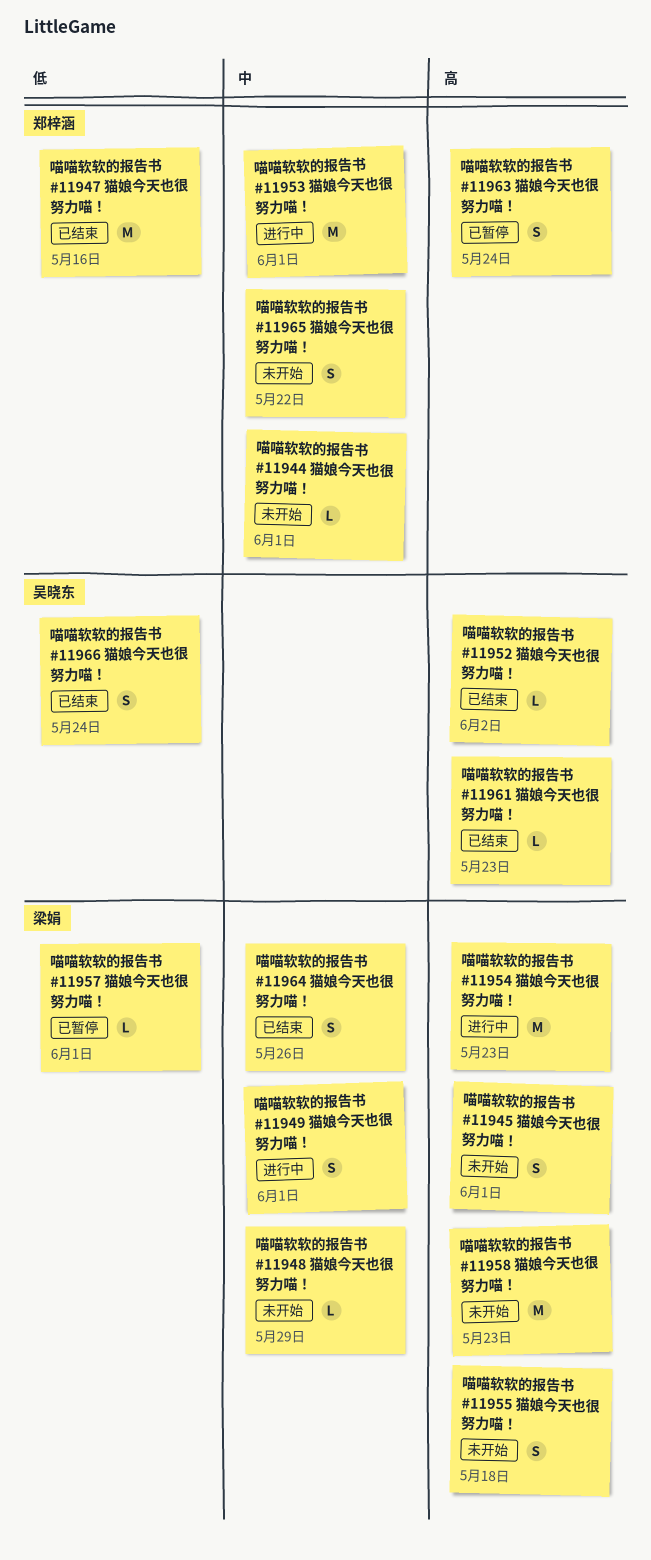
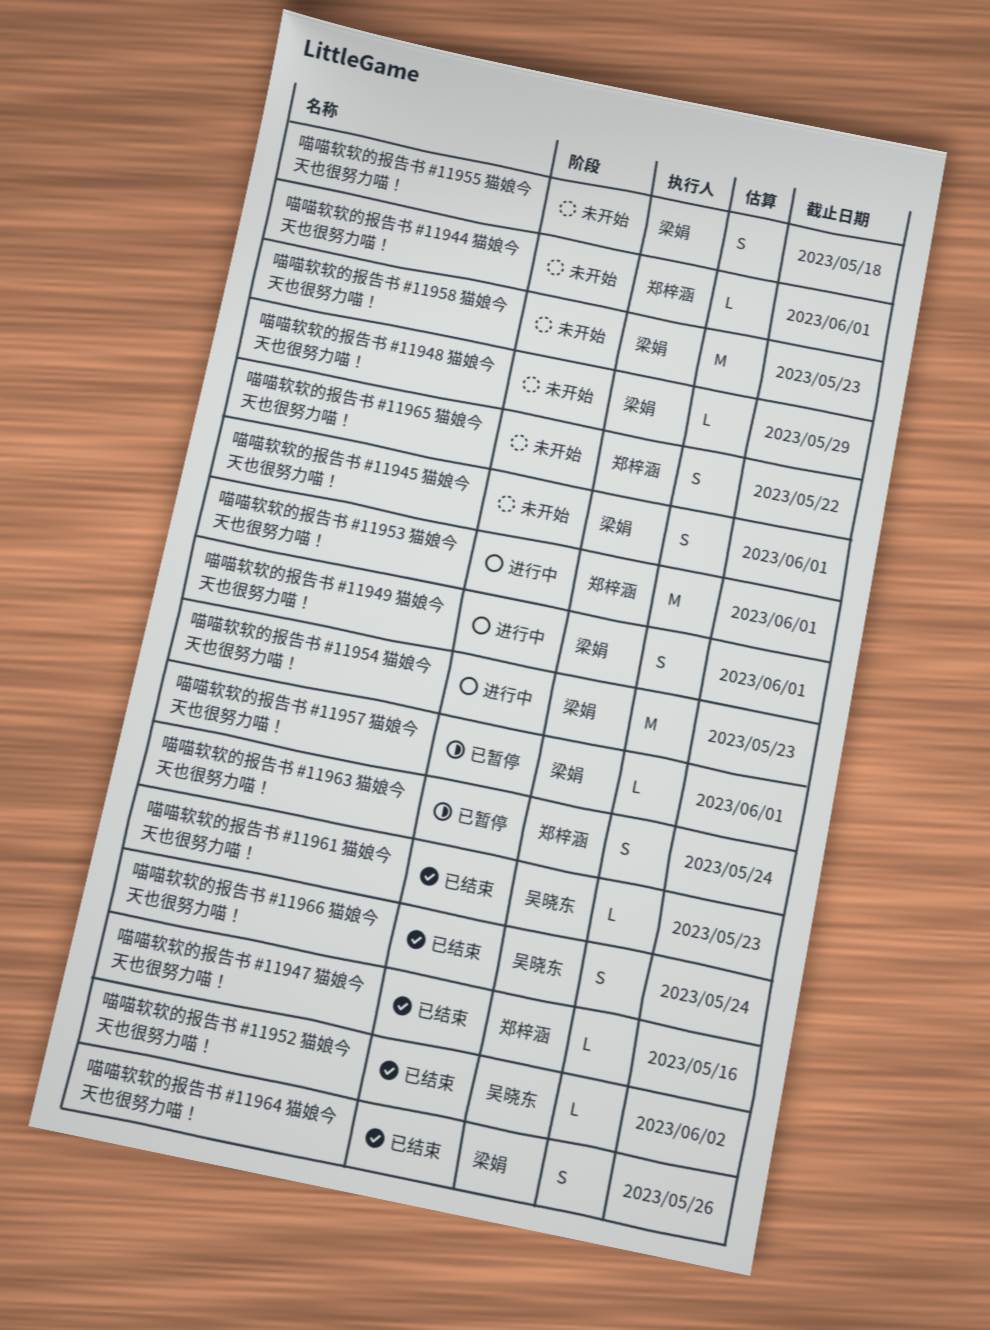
喵喵软软的报告书 #11947 猫娘今天也很努力喵！, estimate: M -> L

